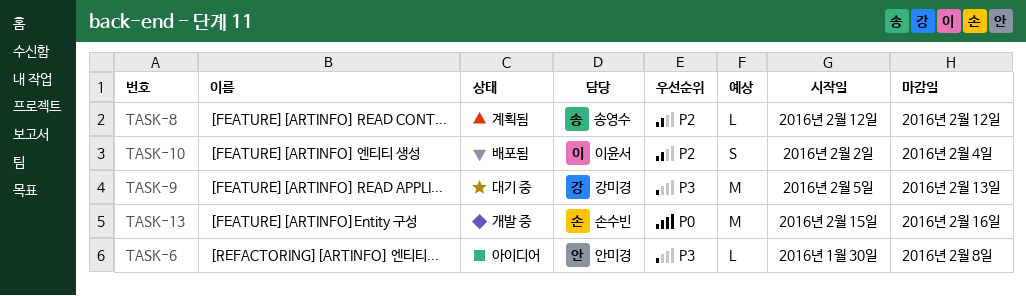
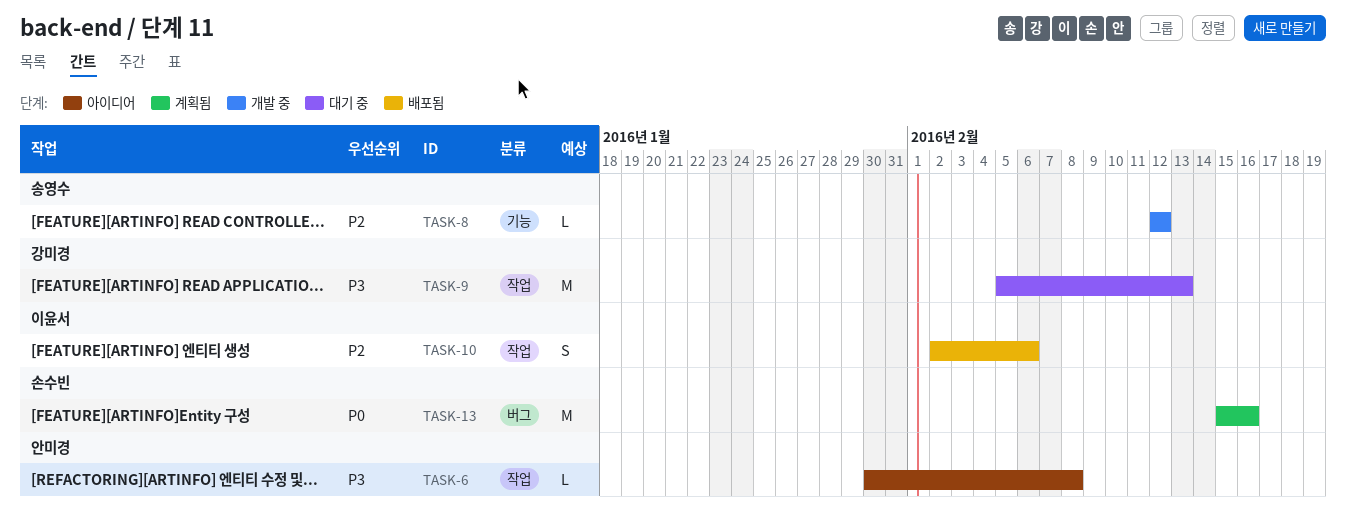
TASK-8, status: 계획됨 -> 개발 중
TASK-10, due: Feb 4 -> Feb 6
TASK-13, status: 개발 중 -> 계획됨

